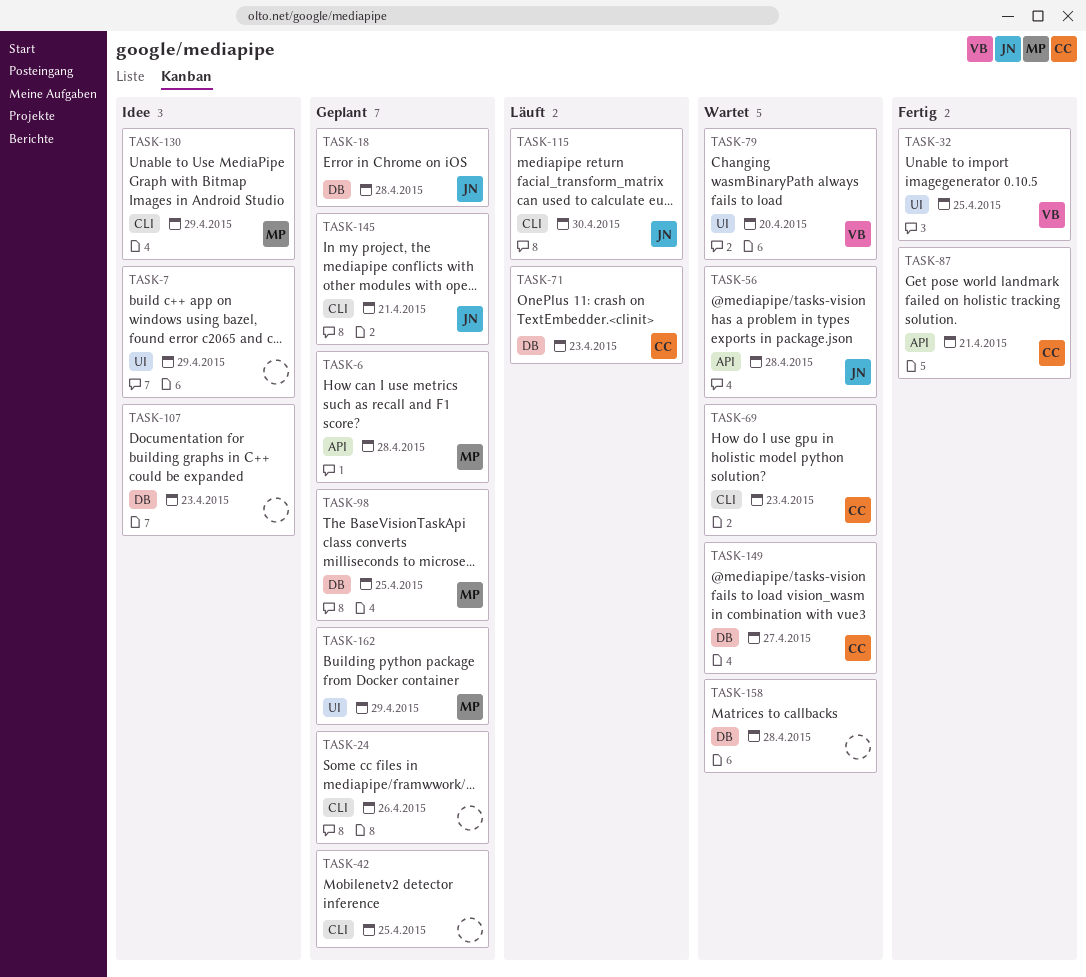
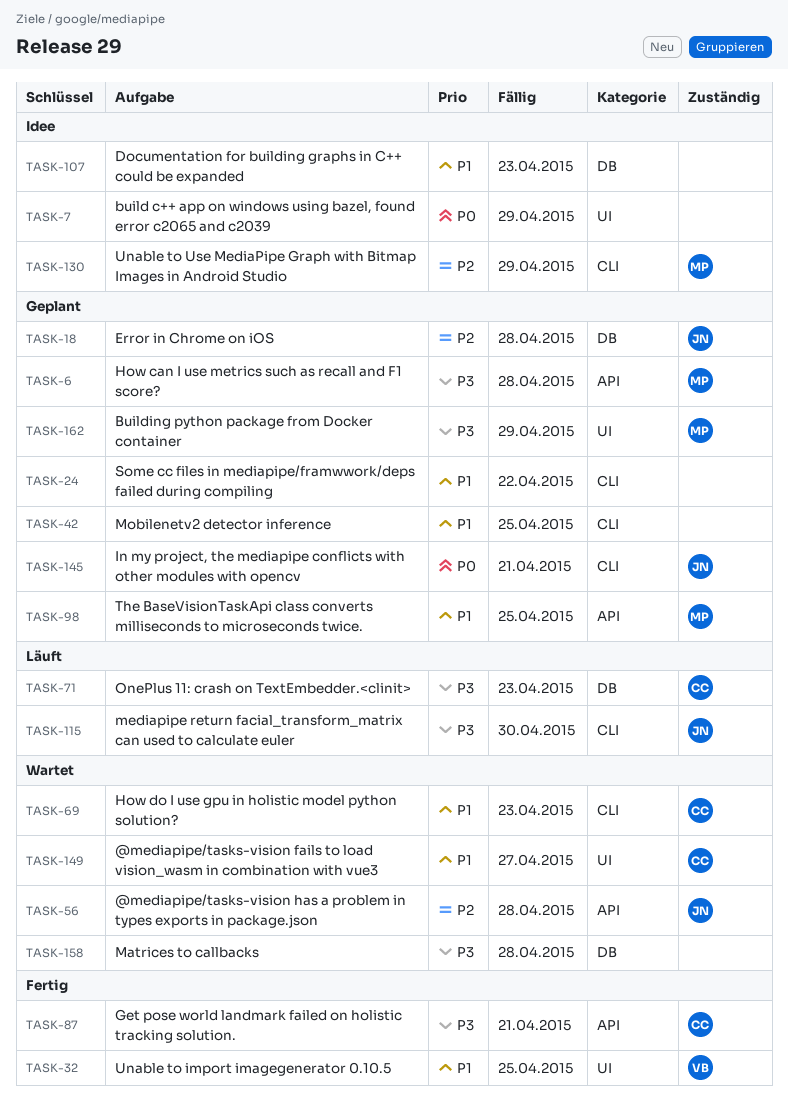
TASK-24, due: Apr 26 -> Apr 22
TASK-79: present -> none
TASK-98, label: DB -> API
TASK-149, label: DB -> UI

